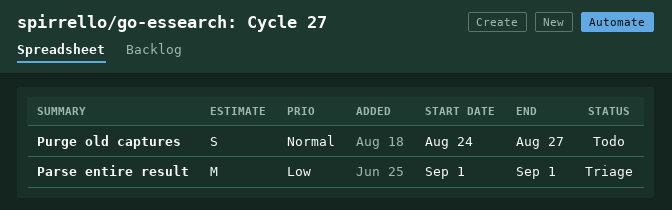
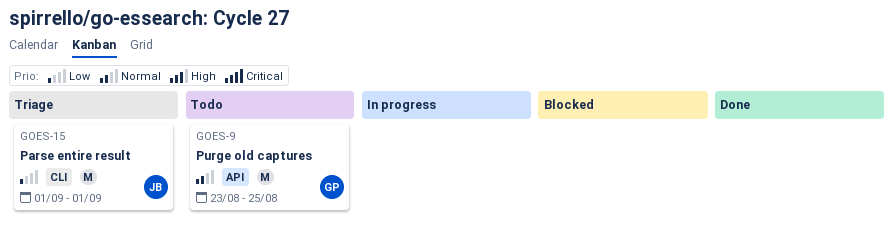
Purge old captures, estimate: S -> M
Purge old captures, start: Aug 24 -> Aug 23
Purge old captures, due: Aug 27 -> Aug 25

